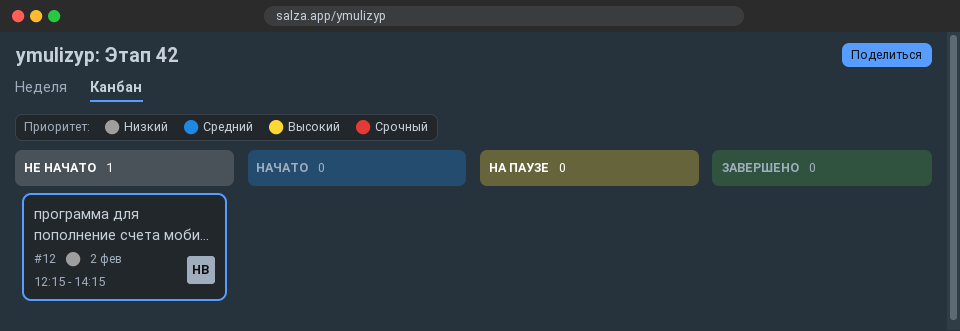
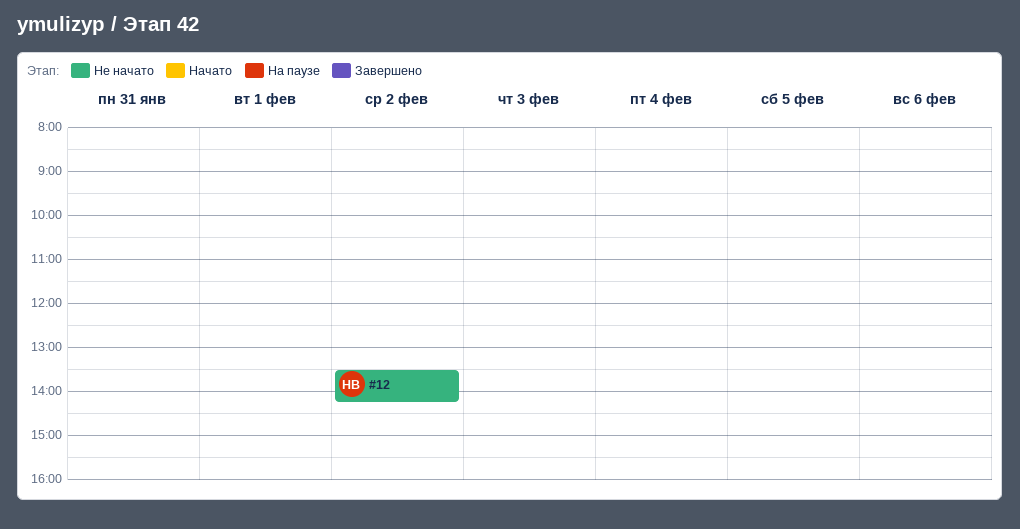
#12, begins: 12:15 -> 13:30

